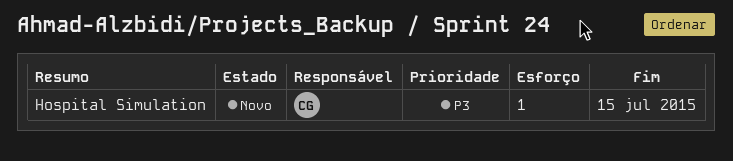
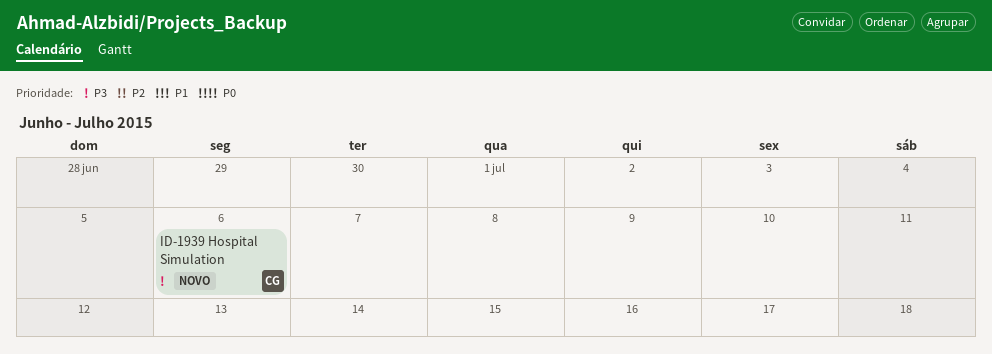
Hospital Simulation, due: Jul 15 -> Jul 6

